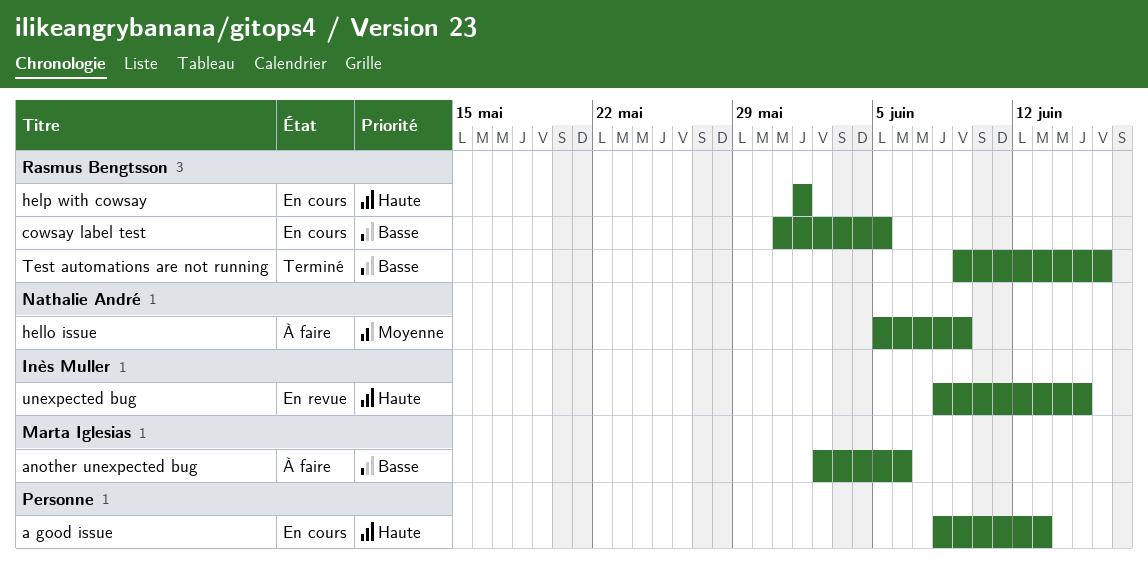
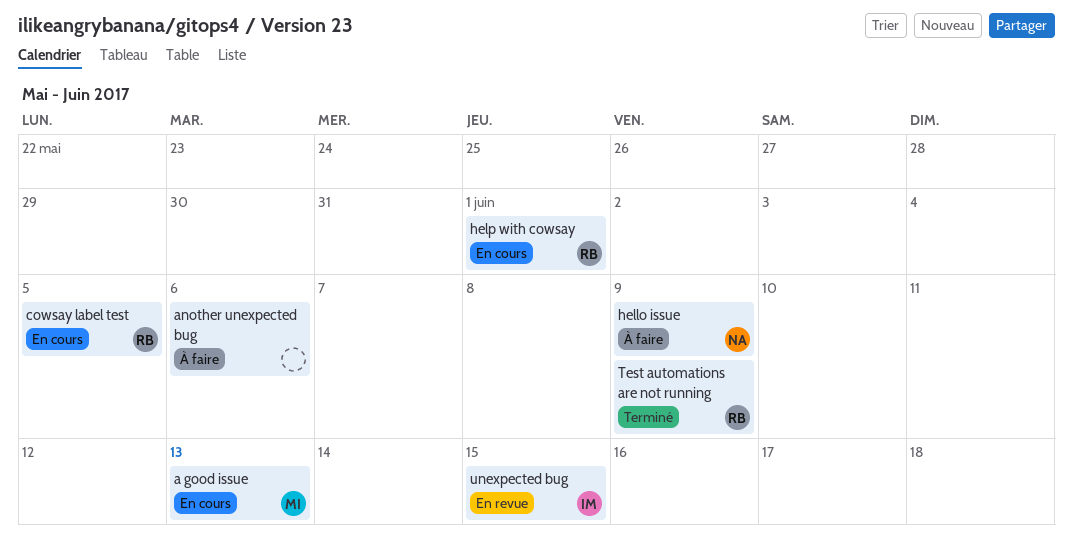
a good issue, owner: none -> Marta Iglesias
another unexpected bug, owner: Marta Iglesias -> none
Test automations are not running, due: Jun 16 -> Jun 9

